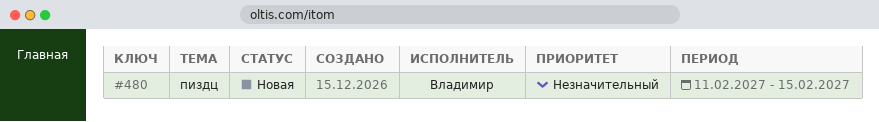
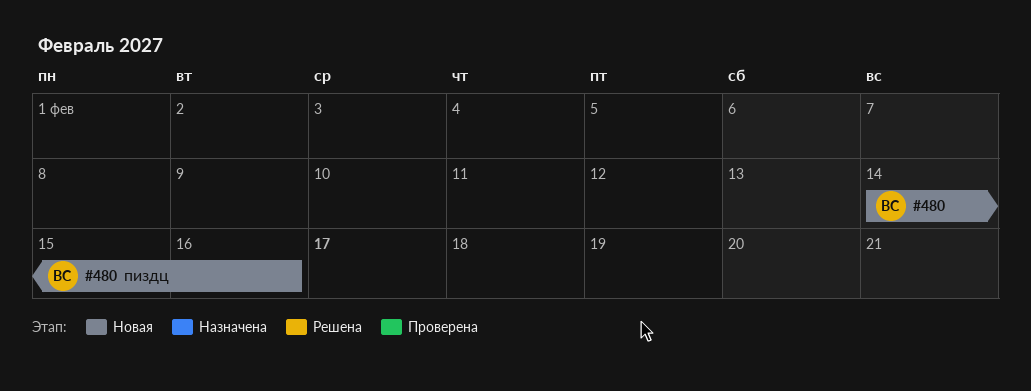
#480, start: Feb 11 -> Feb 14
#480, due: Feb 15 -> Feb 16

